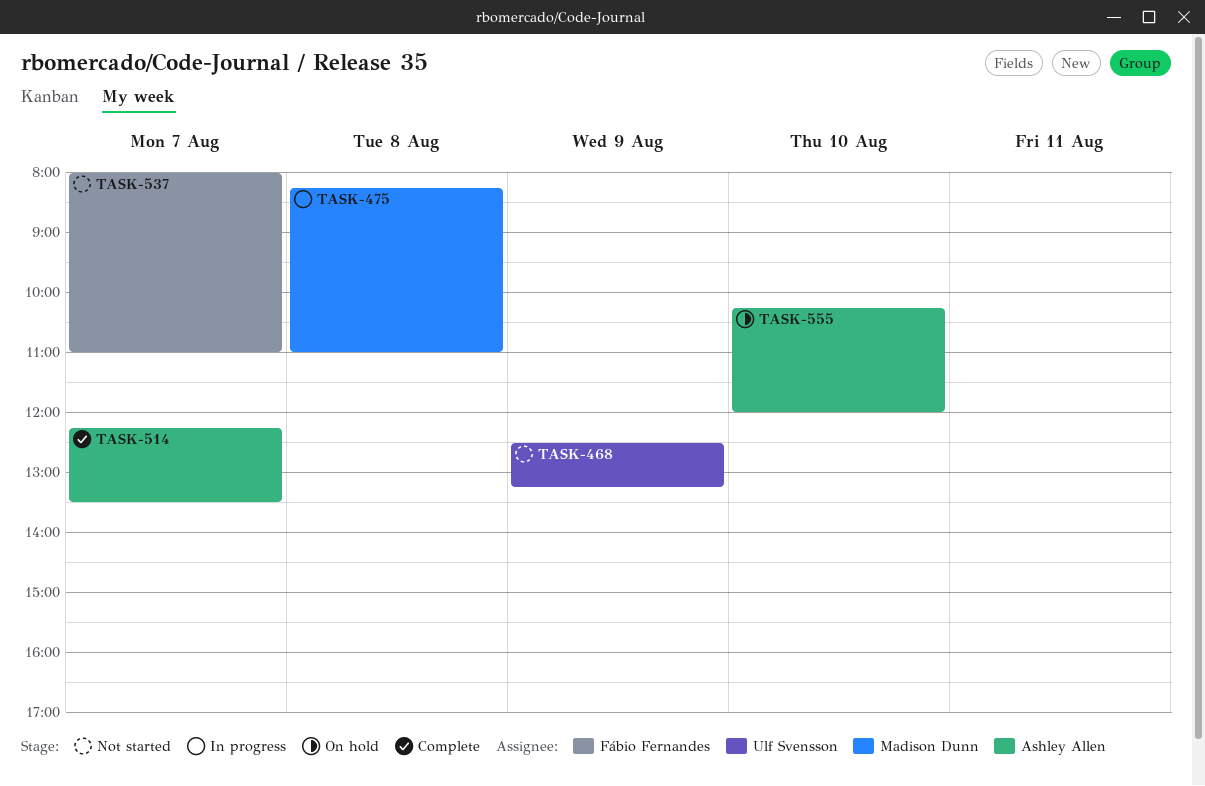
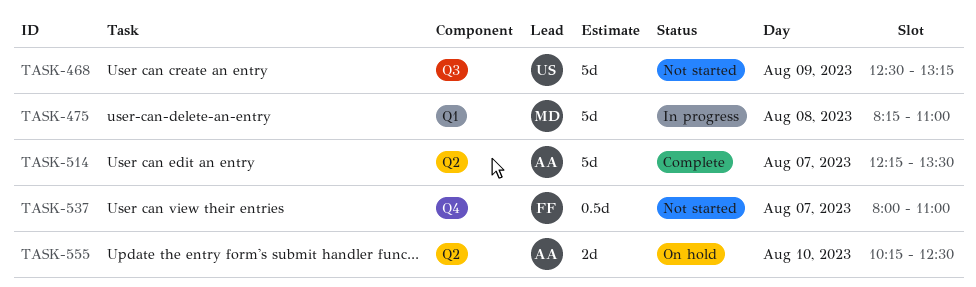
TASK-555, ends: 12:00 -> 12:30

